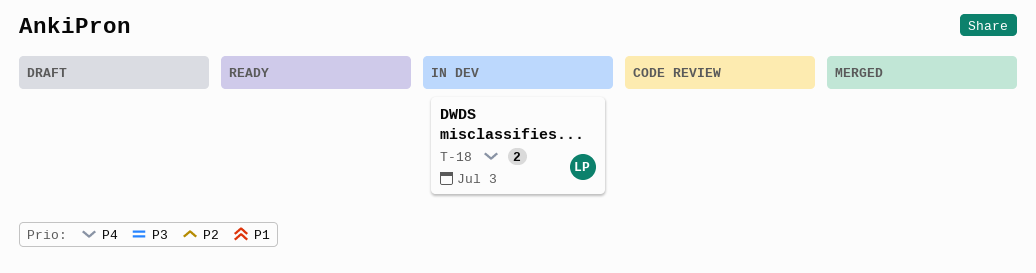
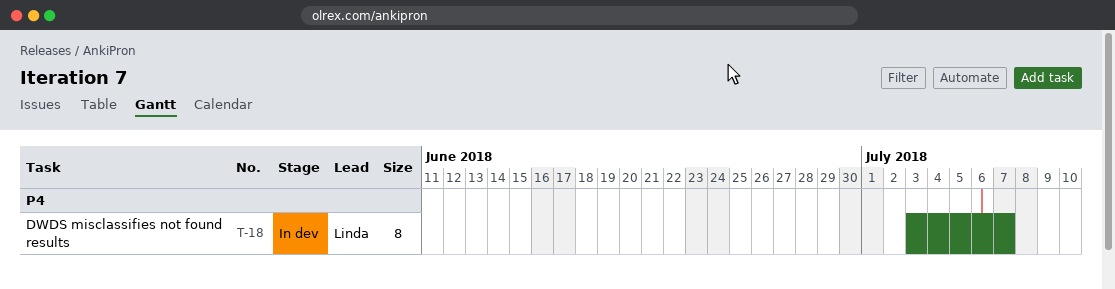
T-18, estimate: 2 -> 8
T-18, due: Jul 3 -> Jul 7

